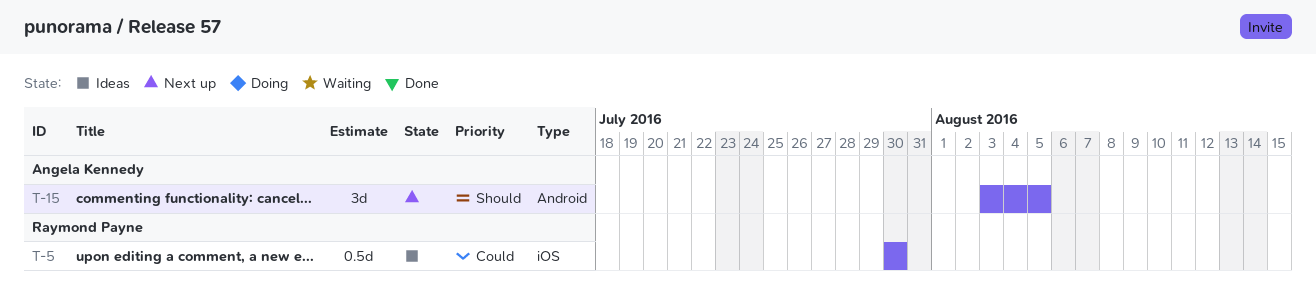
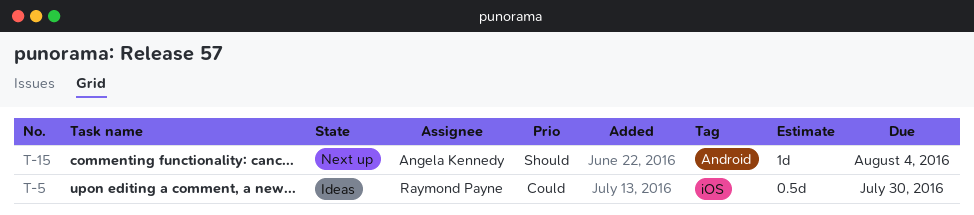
T-15, estimate: 3d -> 1d
T-15, due: Aug 5 -> Aug 4

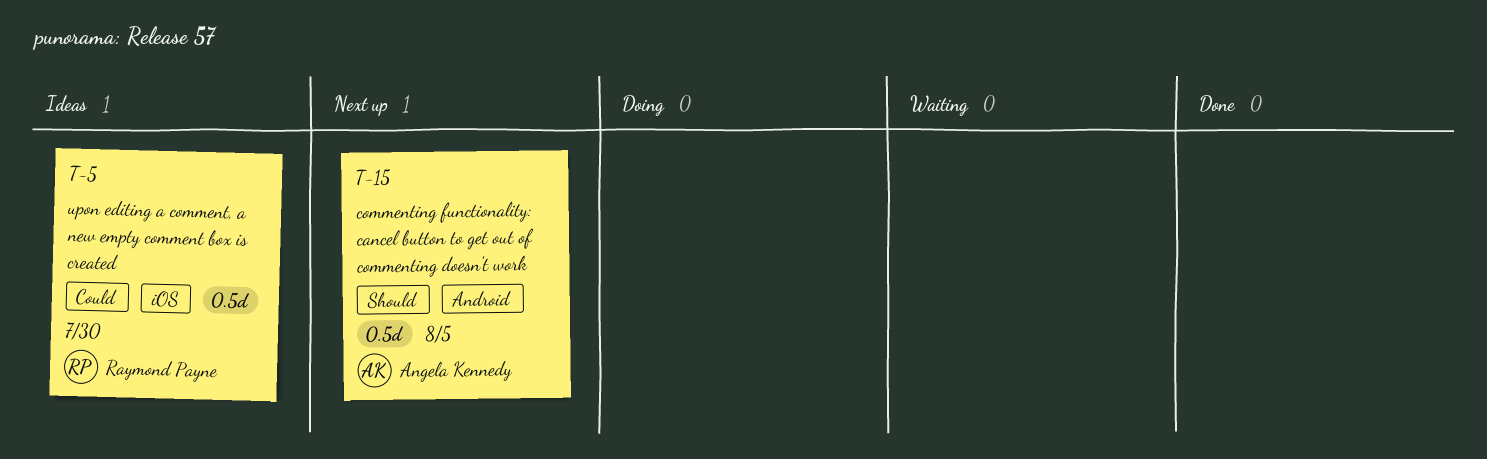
T-15, estimate: 1d -> 0.5d
T-15, due: Aug 4 -> Aug 5

